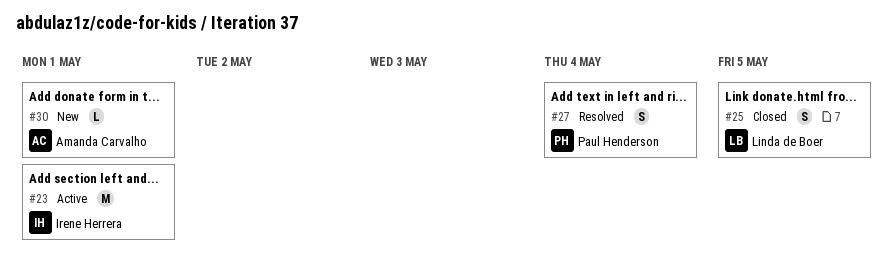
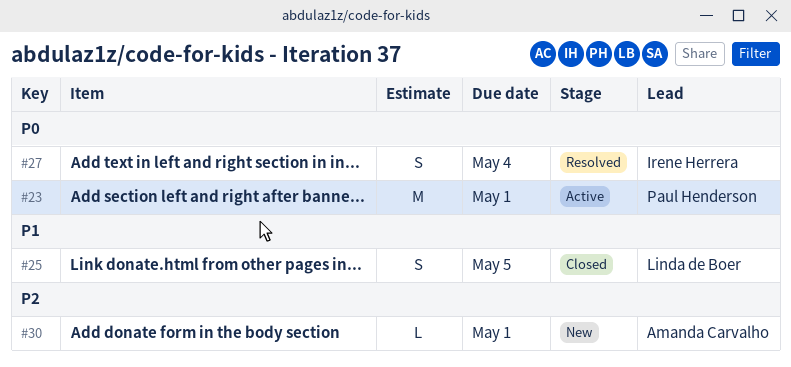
#23, owner: Irene Herrera -> Paul Henderson
#27, owner: Paul Henderson -> Irene Herrera

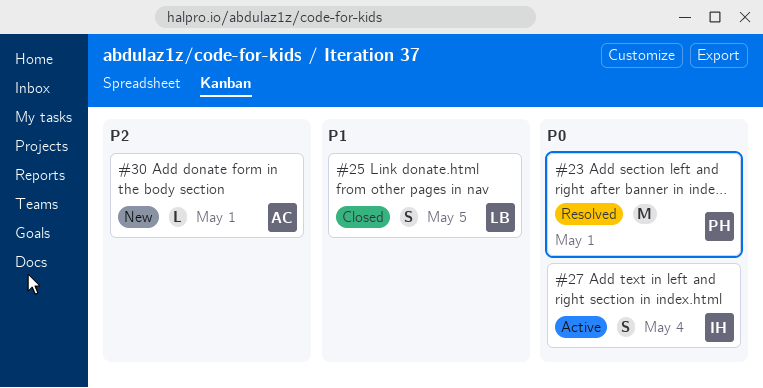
#23, status: Active -> Resolved
#27, status: Resolved -> Active

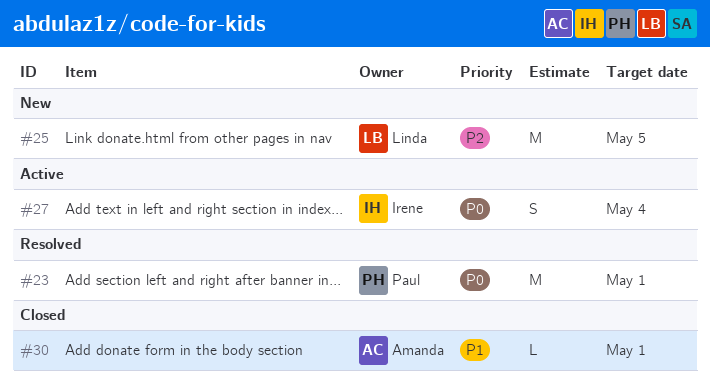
#25, status: Closed -> New
#25, priority: P1 -> P2
#25, estimate: S -> M
#30, status: New -> Closed
#30, priority: P2 -> P1

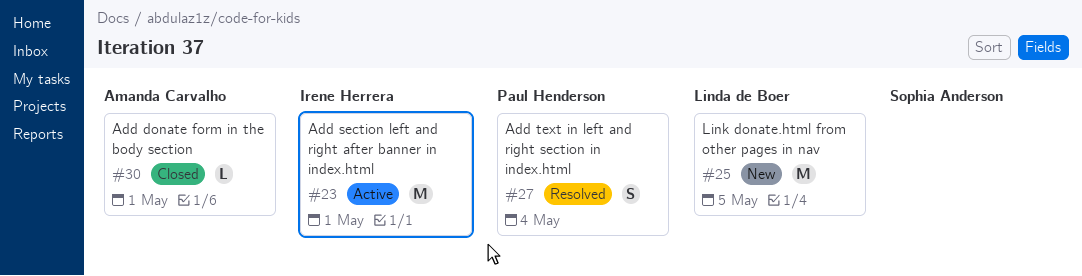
#23, status: Resolved -> Active
#23, owner: Paul Henderson -> Irene Herrera
#27, status: Active -> Resolved
#27, owner: Irene Herrera -> Paul Henderson

